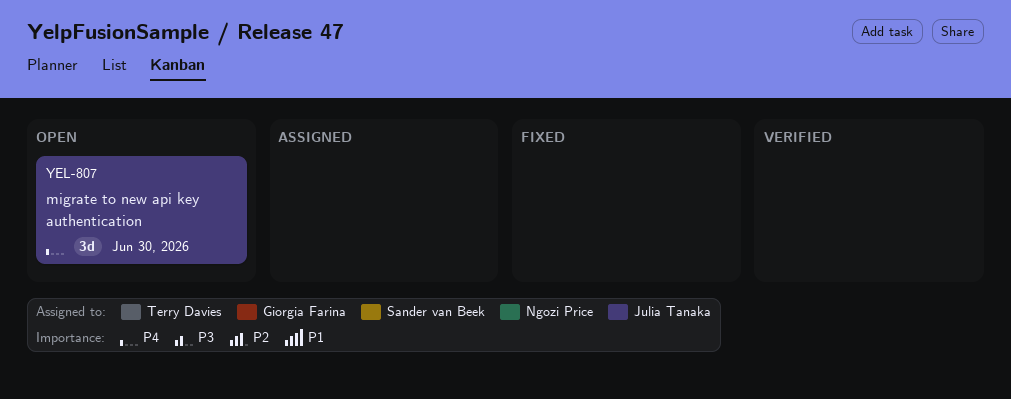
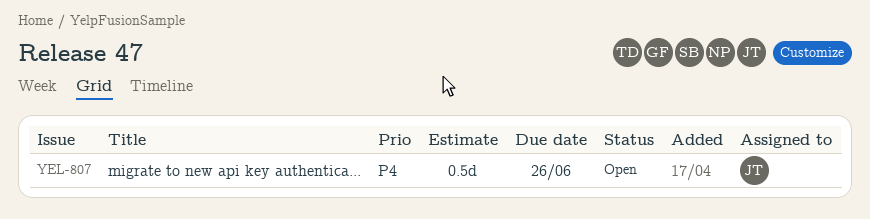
YEL-807, estimate: 3d -> 0.5d
YEL-807, due: Jun 30 -> Jun 26

